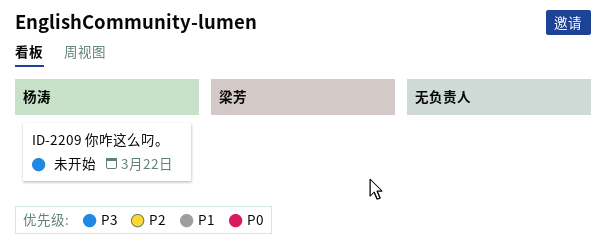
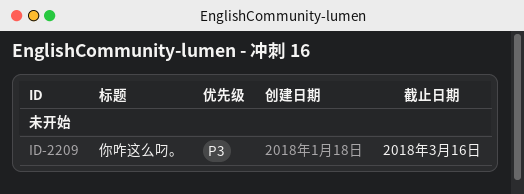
ID-2209, due: Mar 22 -> Mar 16

